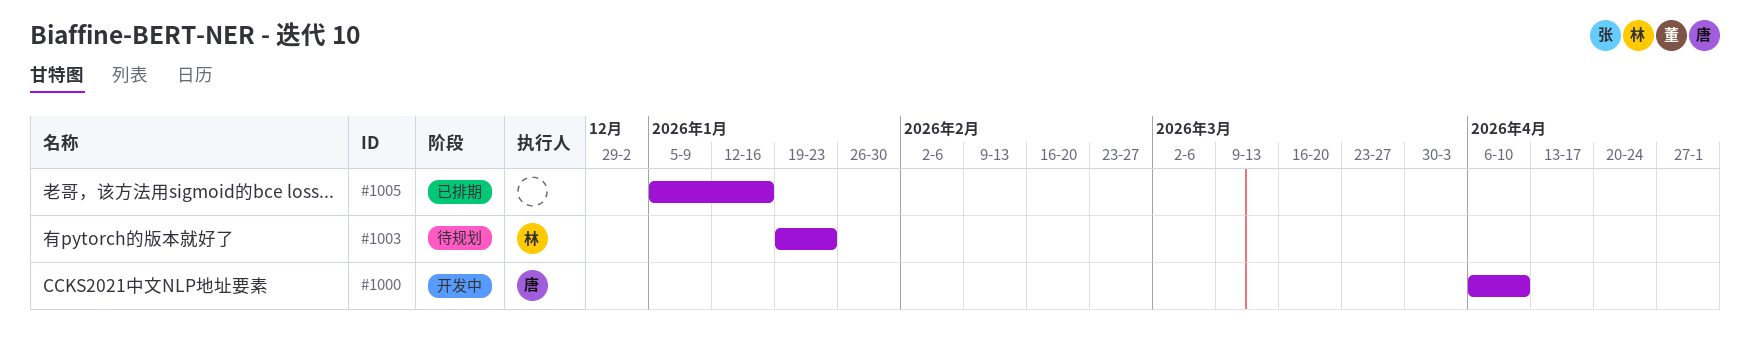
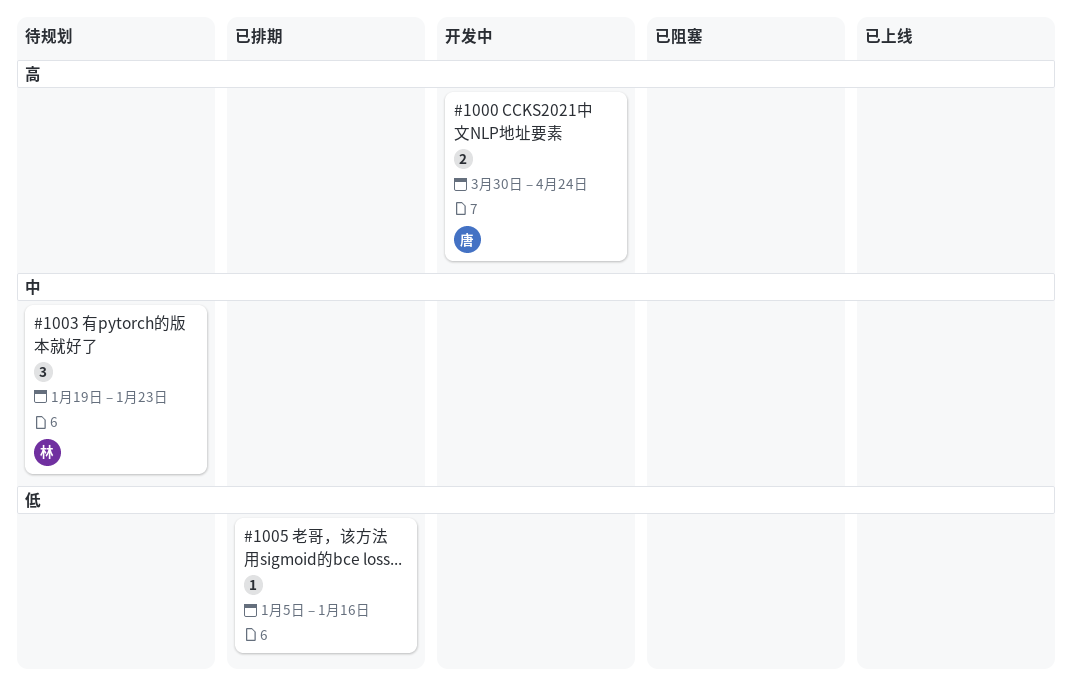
#1000, start: Apr 6 -> Mar 30
#1000, due: Apr 10 -> Apr 24

